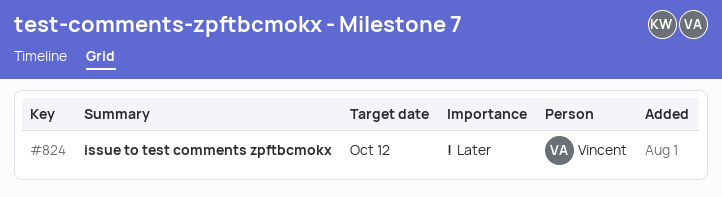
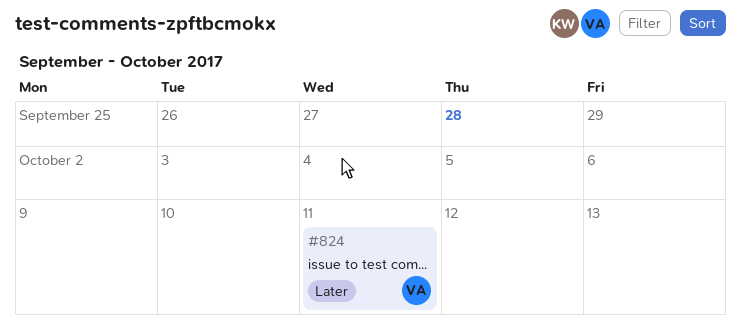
#824, due: Oct 12 -> Oct 11

